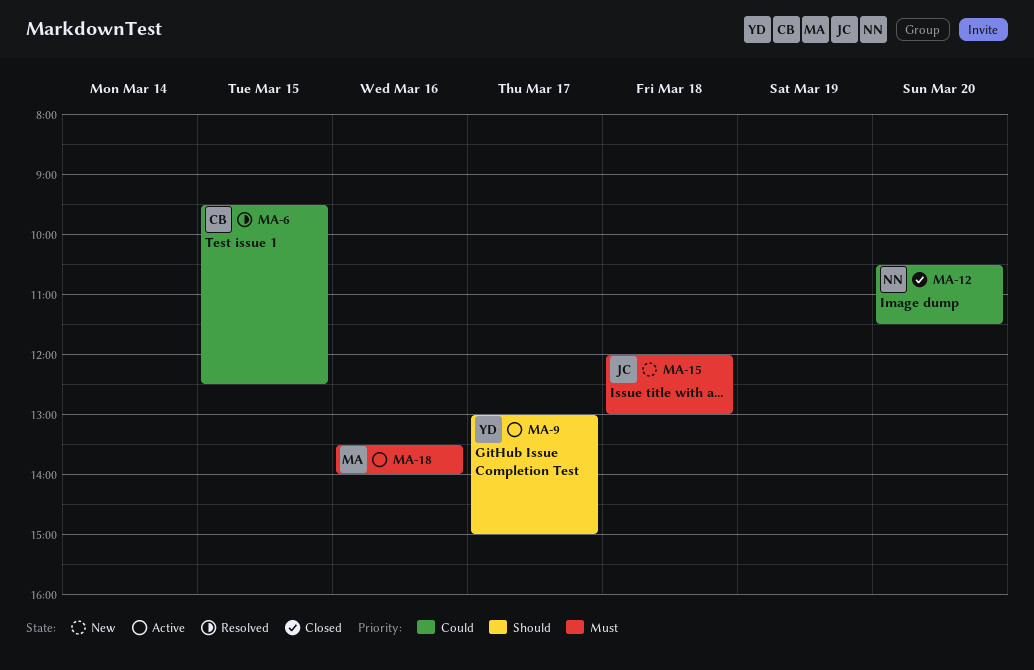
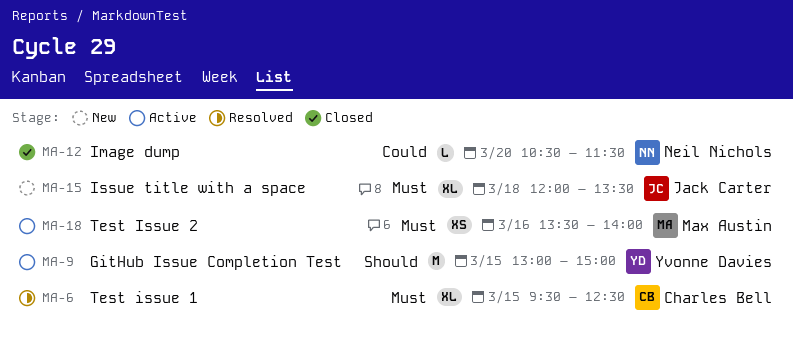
MA-6, priority: Could -> Must
MA-9, day: Mar 17 -> Mar 15
MA-15, ends: 13:00 -> 13:30

